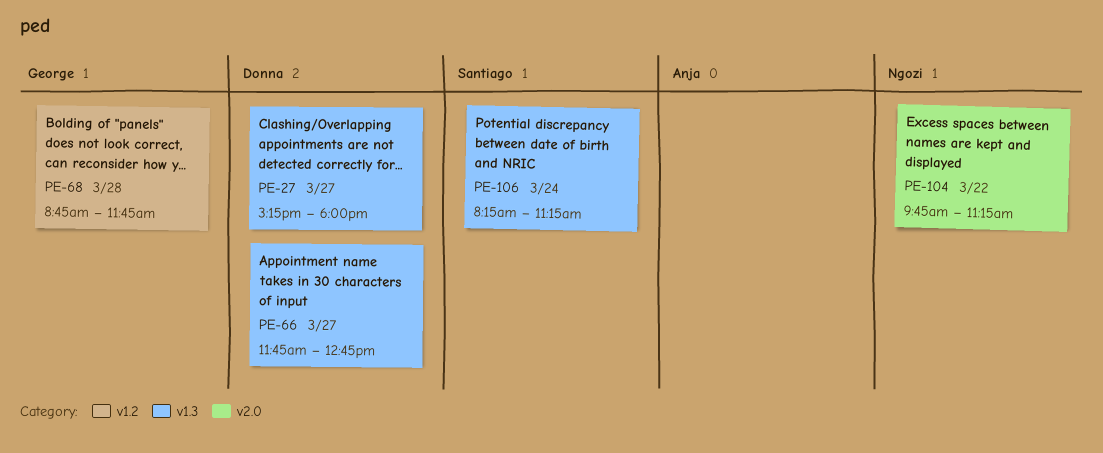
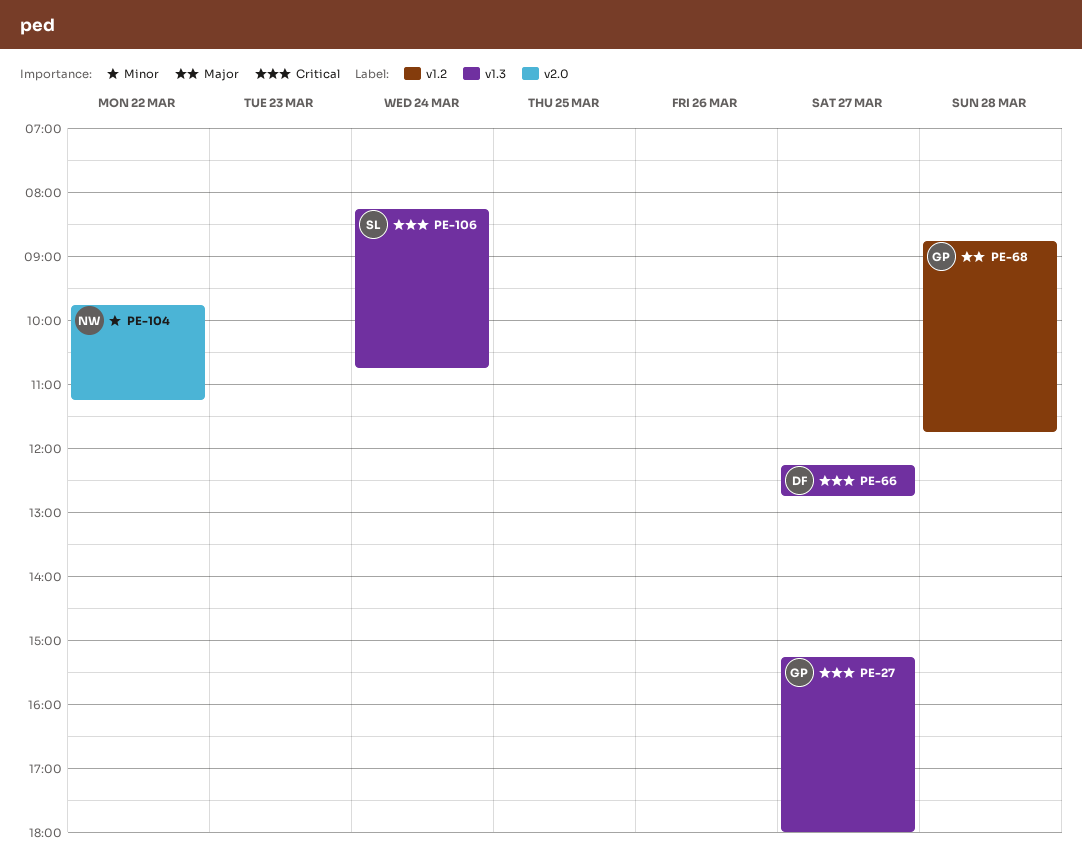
PE-27, owner: Donna -> George
PE-66, begins: 11:45 -> 12:15
PE-106, ends: 11:15 -> 10:45

